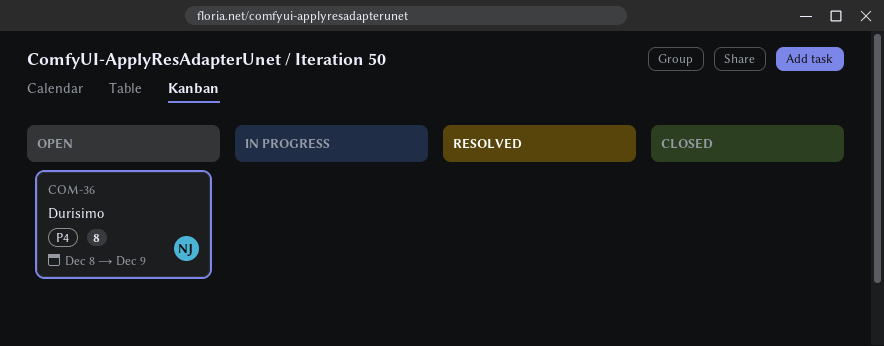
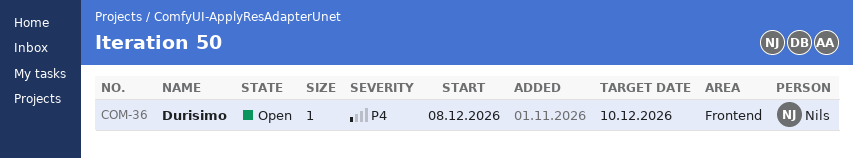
COM-36, estimate: 8 -> 1
COM-36, due: Dec 9 -> Dec 10

